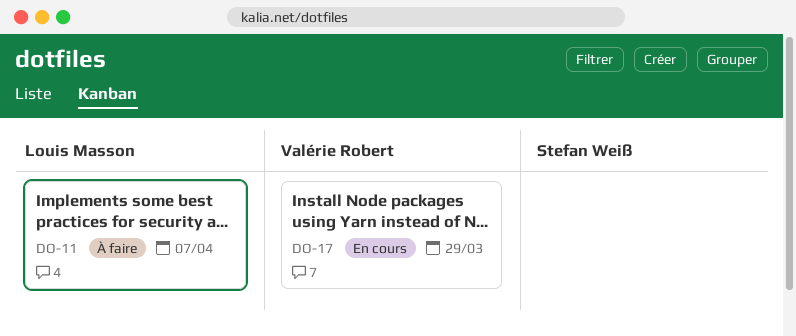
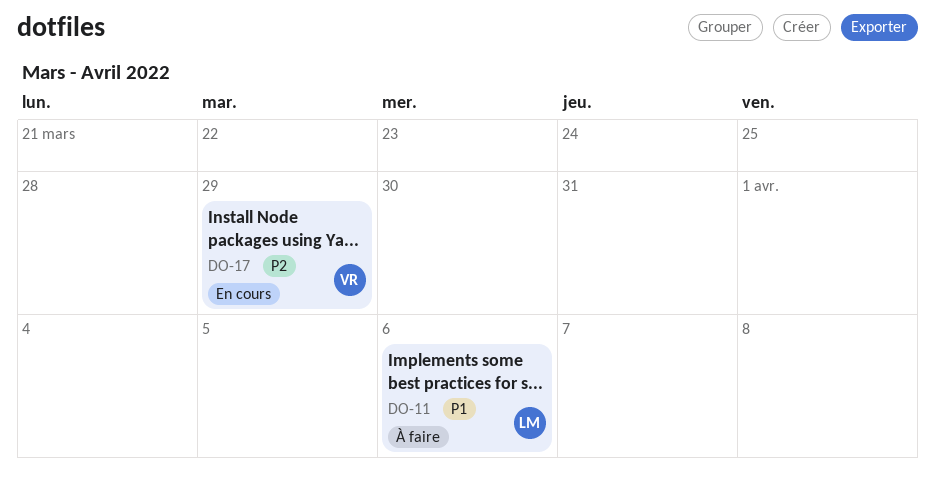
DO-11, due: Apr 7 -> Apr 6

